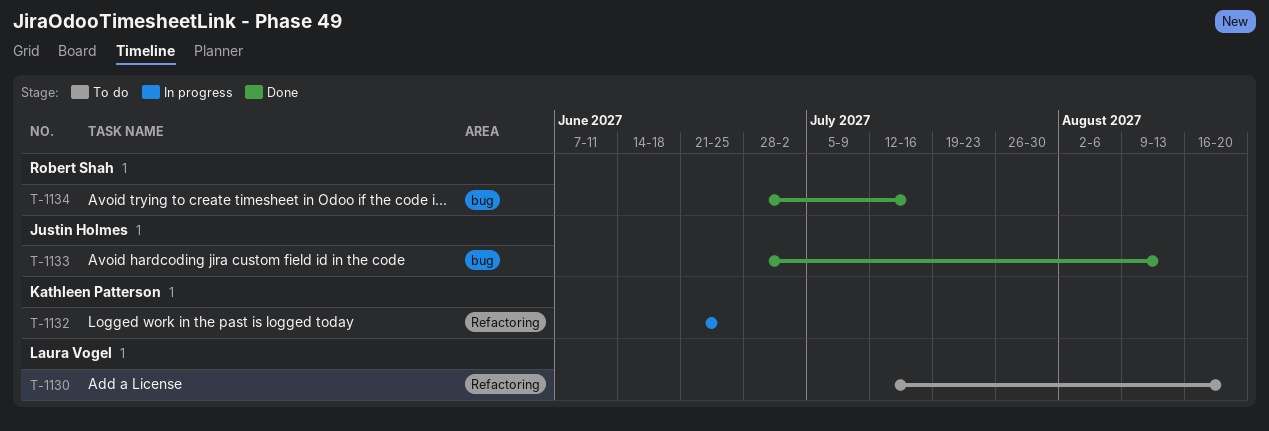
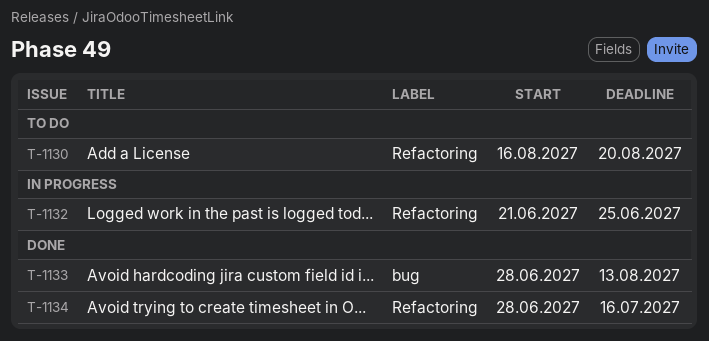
T-1130, start: Jul 12 -> Aug 16
T-1134, label: bug -> Refactoring

